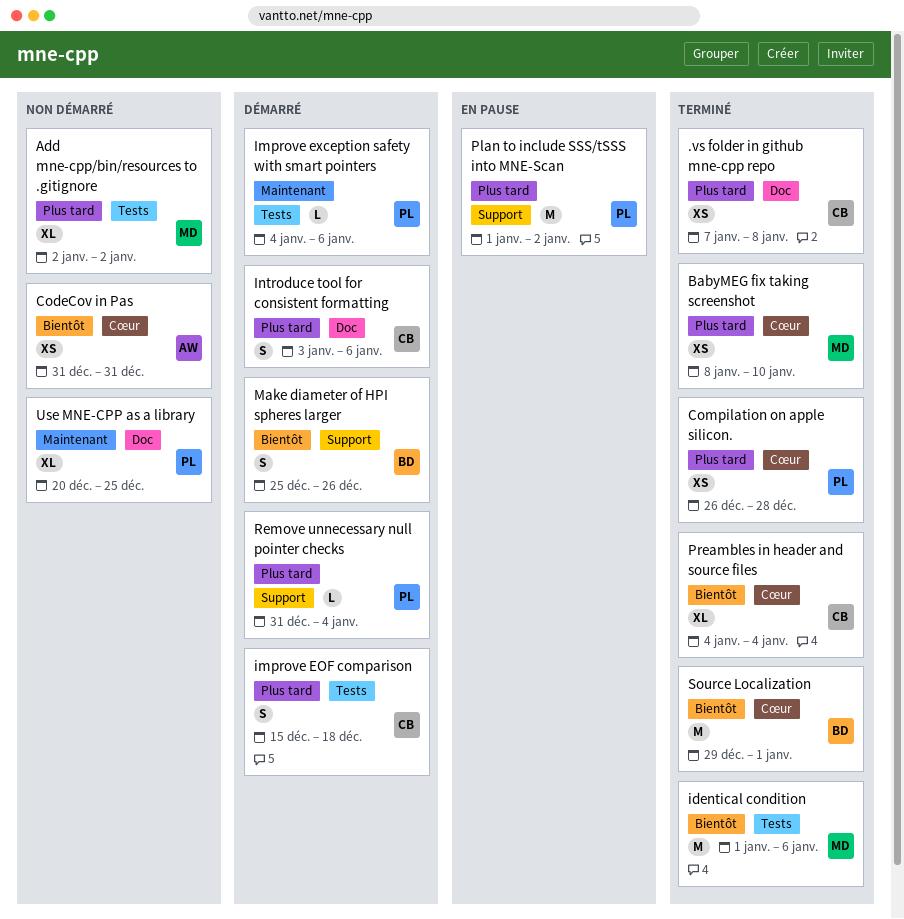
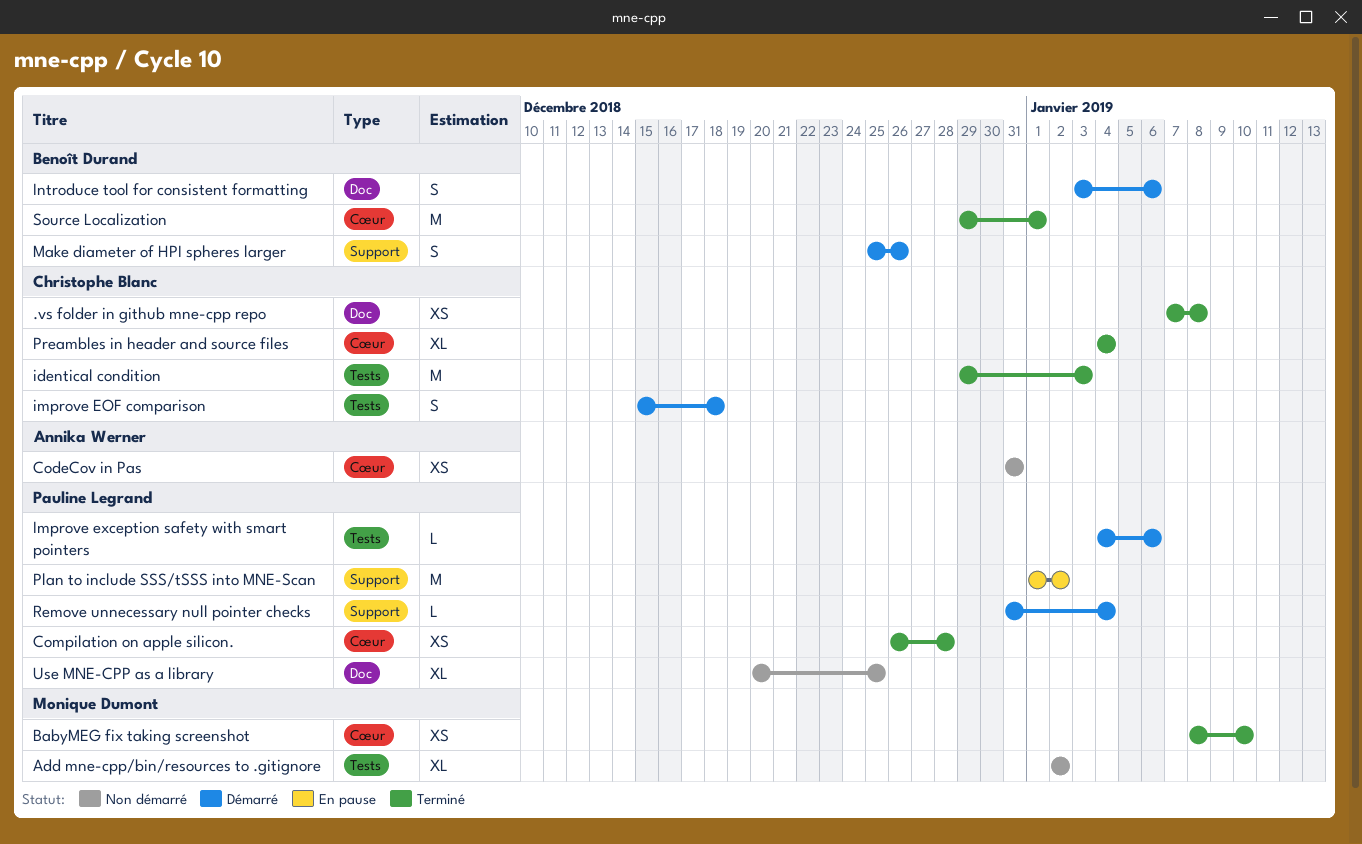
identical condition, owner: Monique Dumont -> Christophe Blanc
identical condition, start: Jan 1 -> Dec 29
identical condition, due: Jan 6 -> Jan 3
Introduce tool for consistent formatting, owner: Christophe Blanc -> Benoît Durand

